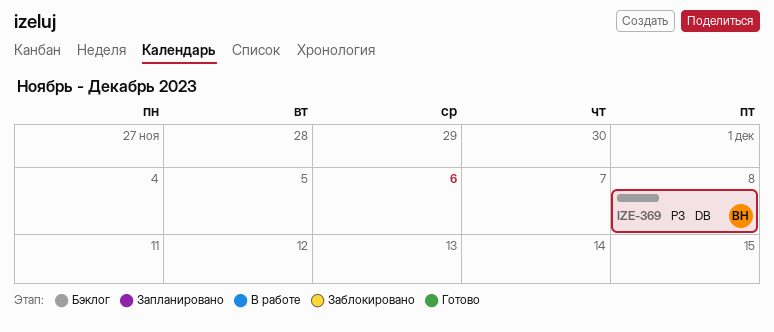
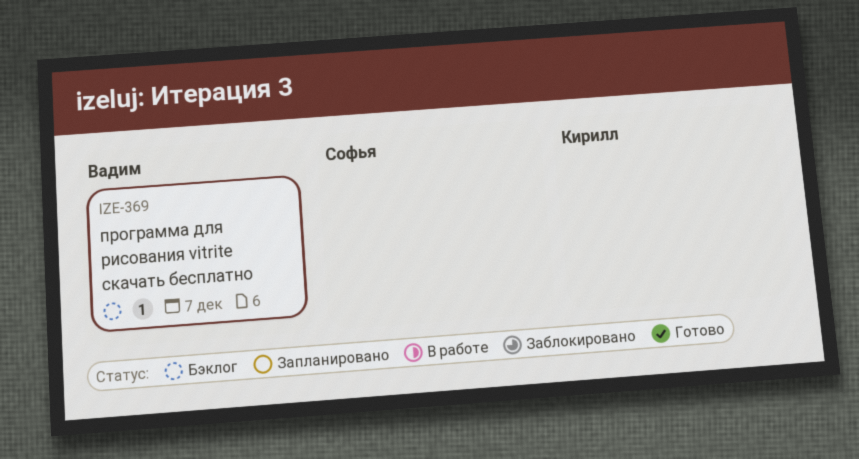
IZE-369, due: Dec 8 -> Dec 7

